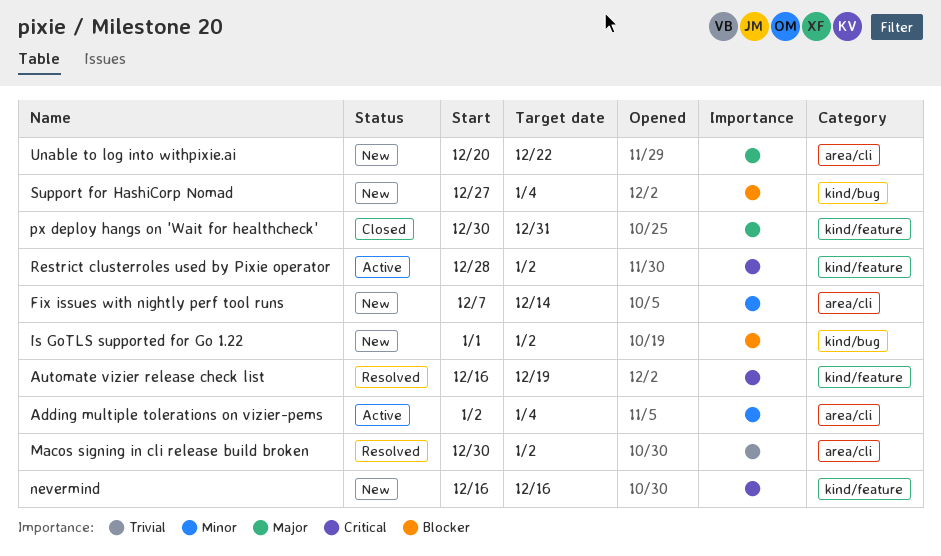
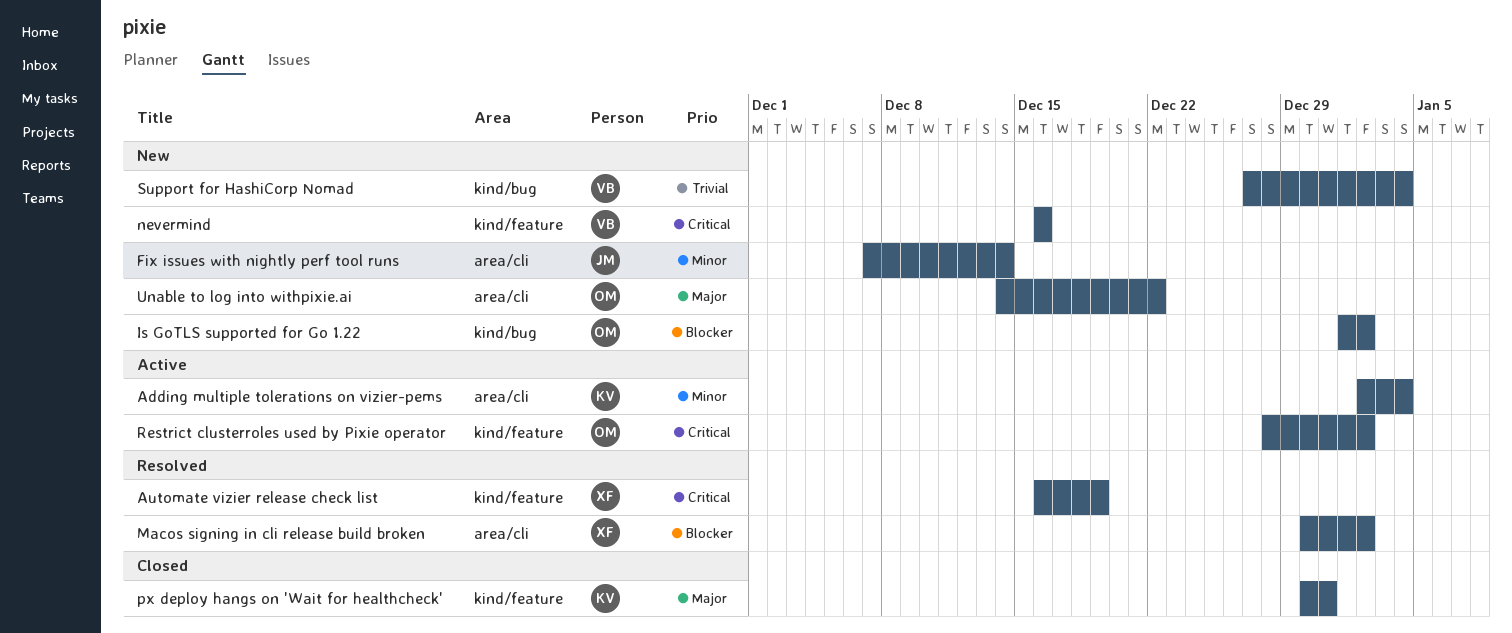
Macos signing in cli release build broken, priority: Trivial -> Blocker
Support for HashiCorp Nomad, priority: Blocker -> Trivial
Unable to log into withpixie.ai, start: Dec 20 -> Dec 14

